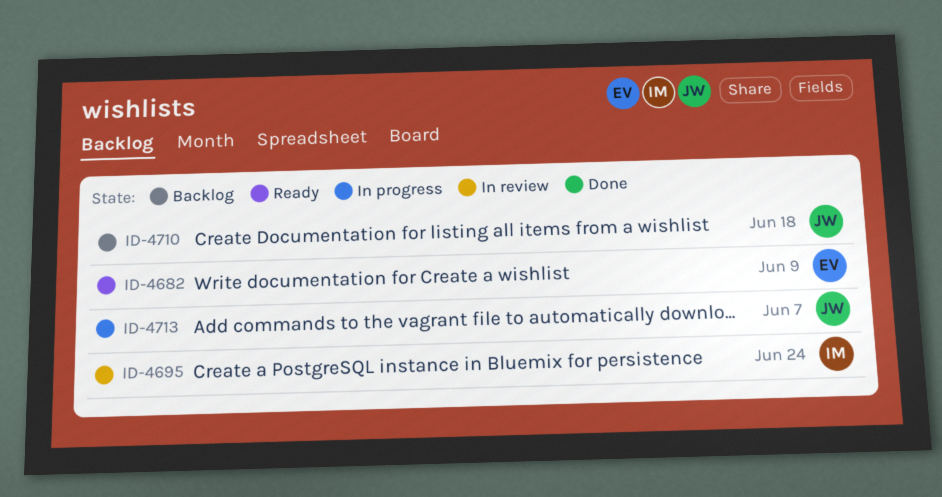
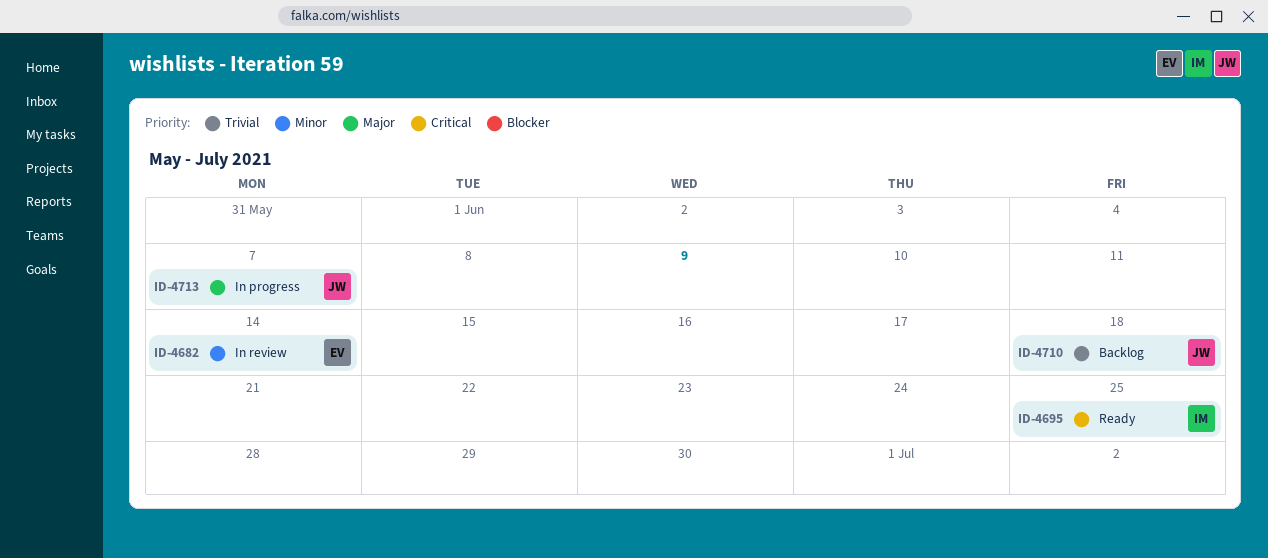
ID-4682, status: Ready -> In review
ID-4682, due: Jun 9 -> Jun 14
ID-4695, status: In review -> Ready
ID-4695, due: Jun 24 -> Jun 25

